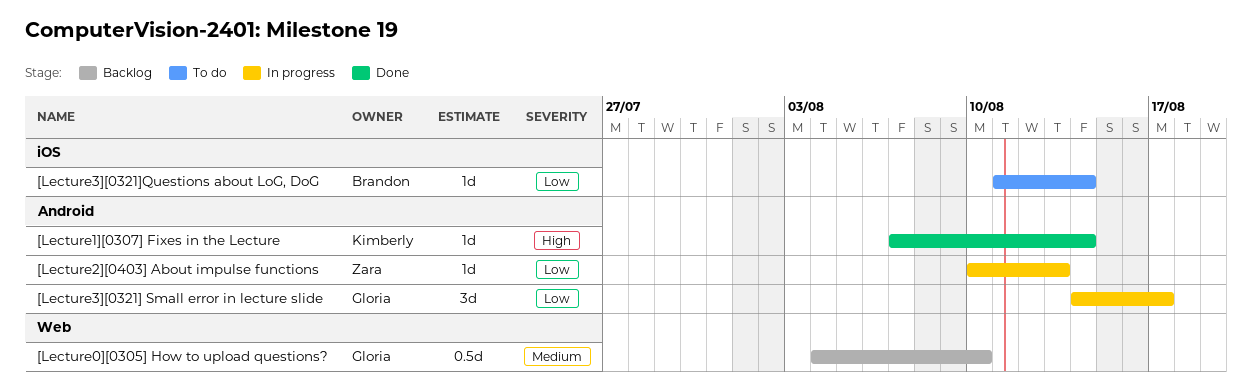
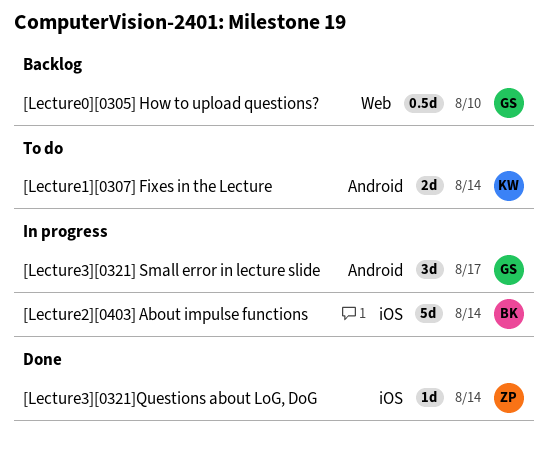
[Lecture1][0307] Fixes in the Lecture, status: Done -> To do
[Lecture1][0307] Fixes in the Lecture, estimate: 1d -> 2d
[Lecture2][0403] About impulse functions, owner: Zara -> Brandon
[Lecture2][0403] About impulse functions, label: Android -> iOS
[Lecture2][0403] About impulse functions, estimate: 1d -> 5d
[Lecture2][0403] About impulse functions, due: Aug 13 -> Aug 14
[Lecture3][0321]Questions about LoG, DoG, status: To do -> Done
[Lecture3][0321]Questions about LoG, DoG, owner: Brandon -> Zara

